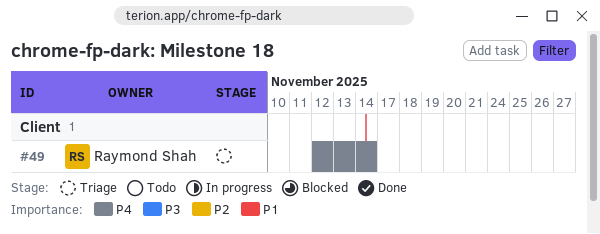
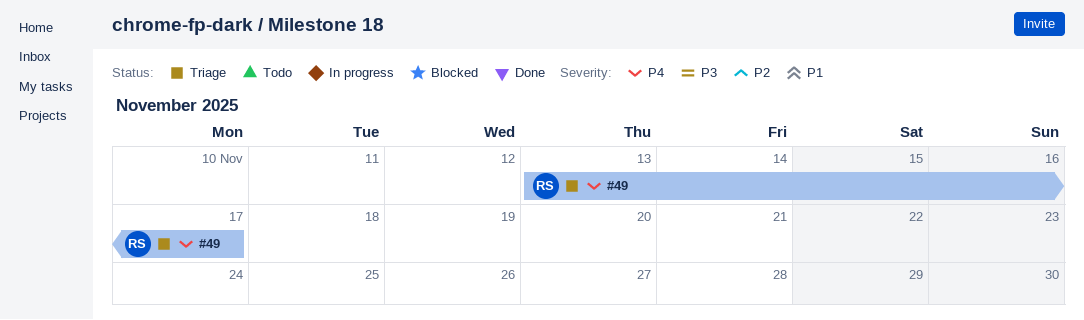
#49, start: Nov 12 -> Nov 13
#49, due: Nov 14 -> Nov 17

